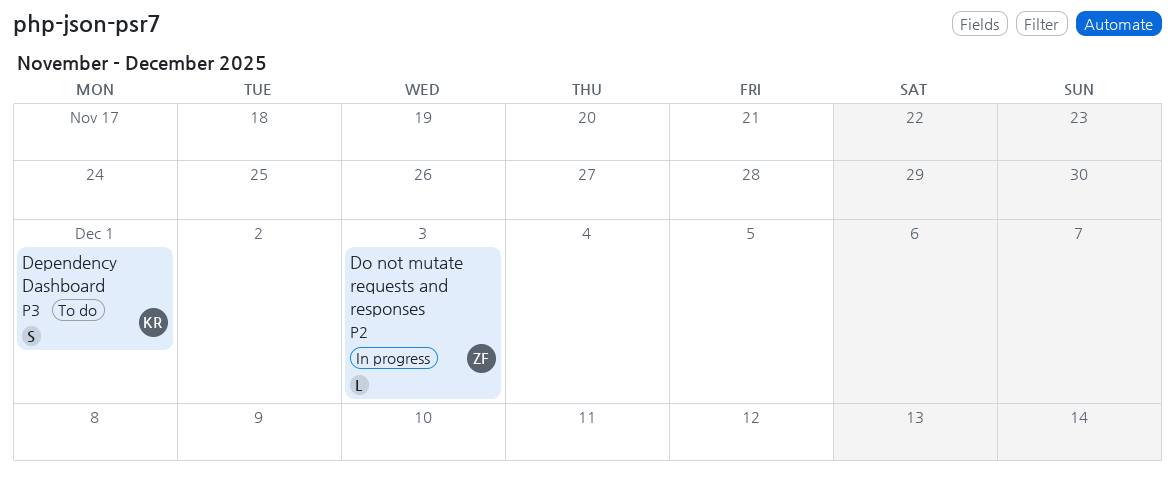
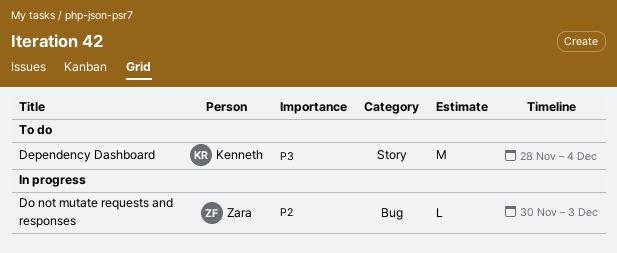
Dependency Dashboard, estimate: S -> M
Dependency Dashboard, due: Dec 1 -> Dec 4

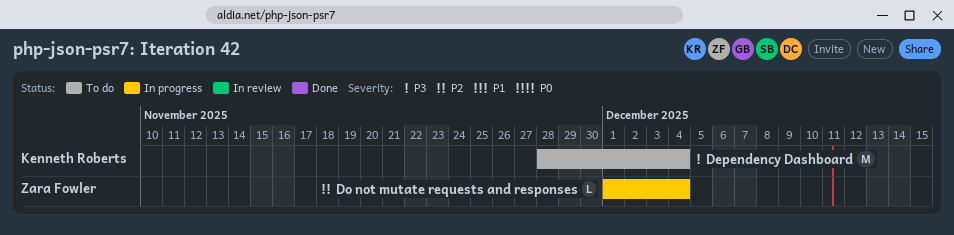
Do not mutate requests and responses, start: Nov 30 -> Dec 1
Do not mutate requests and responses, due: Dec 3 -> Dec 4

